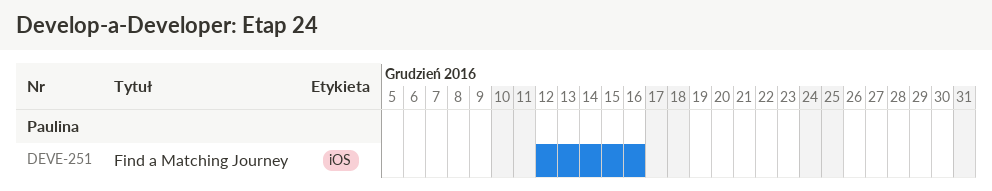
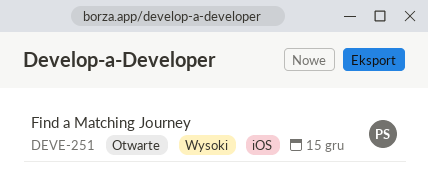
DEVE-251, due: Dec 16 -> Dec 15

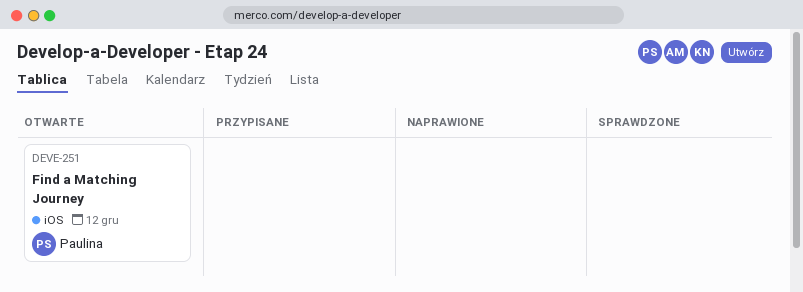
DEVE-251, due: Dec 15 -> Dec 12

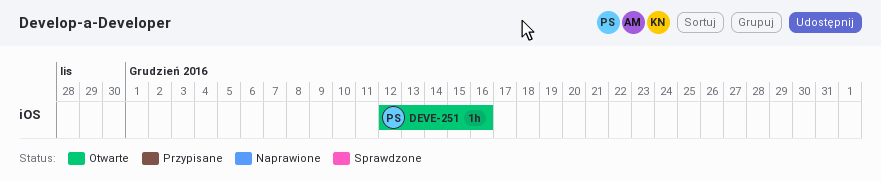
DEVE-251, due: Dec 12 -> Dec 16

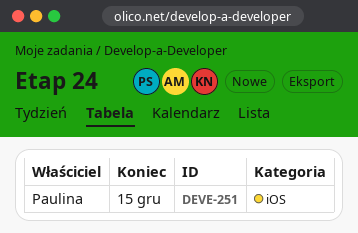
DEVE-251, due: Dec 16 -> Dec 15

